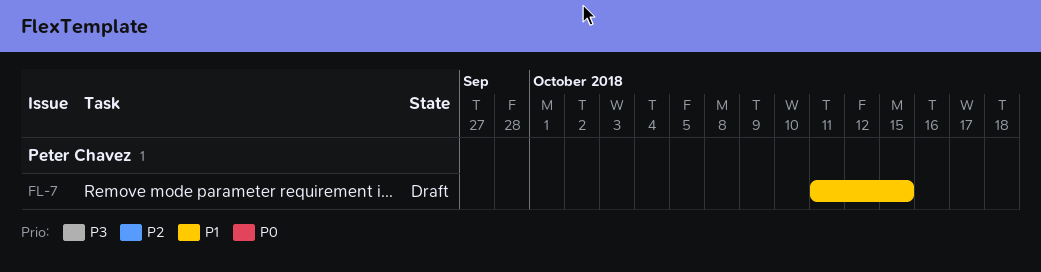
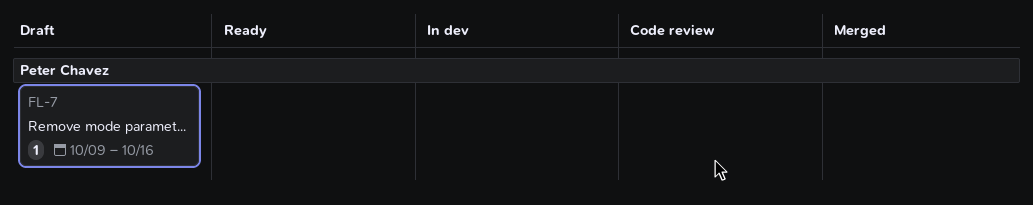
FL-7, start: Oct 11 -> Oct 9
FL-7, due: Oct 15 -> Oct 16

